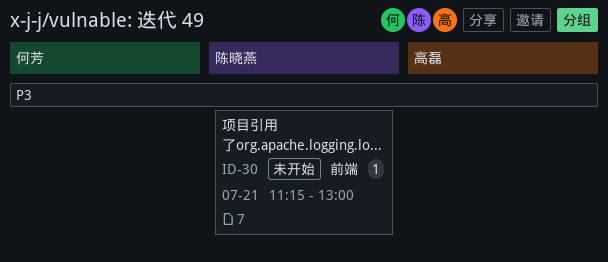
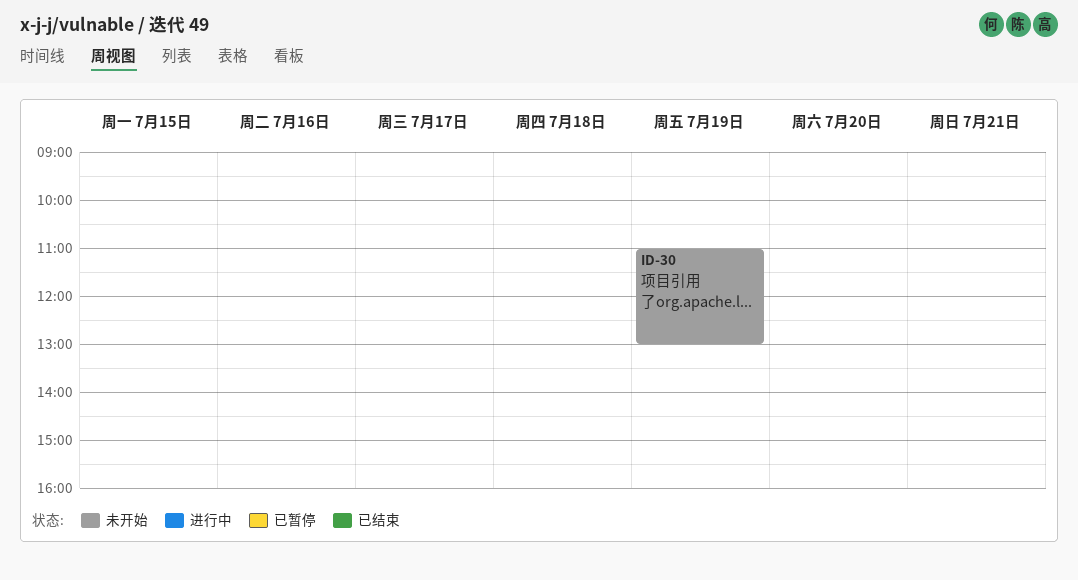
ID-30, day: Jul 21 -> Jul 19
ID-30, begins: 11:15 -> 11:00

